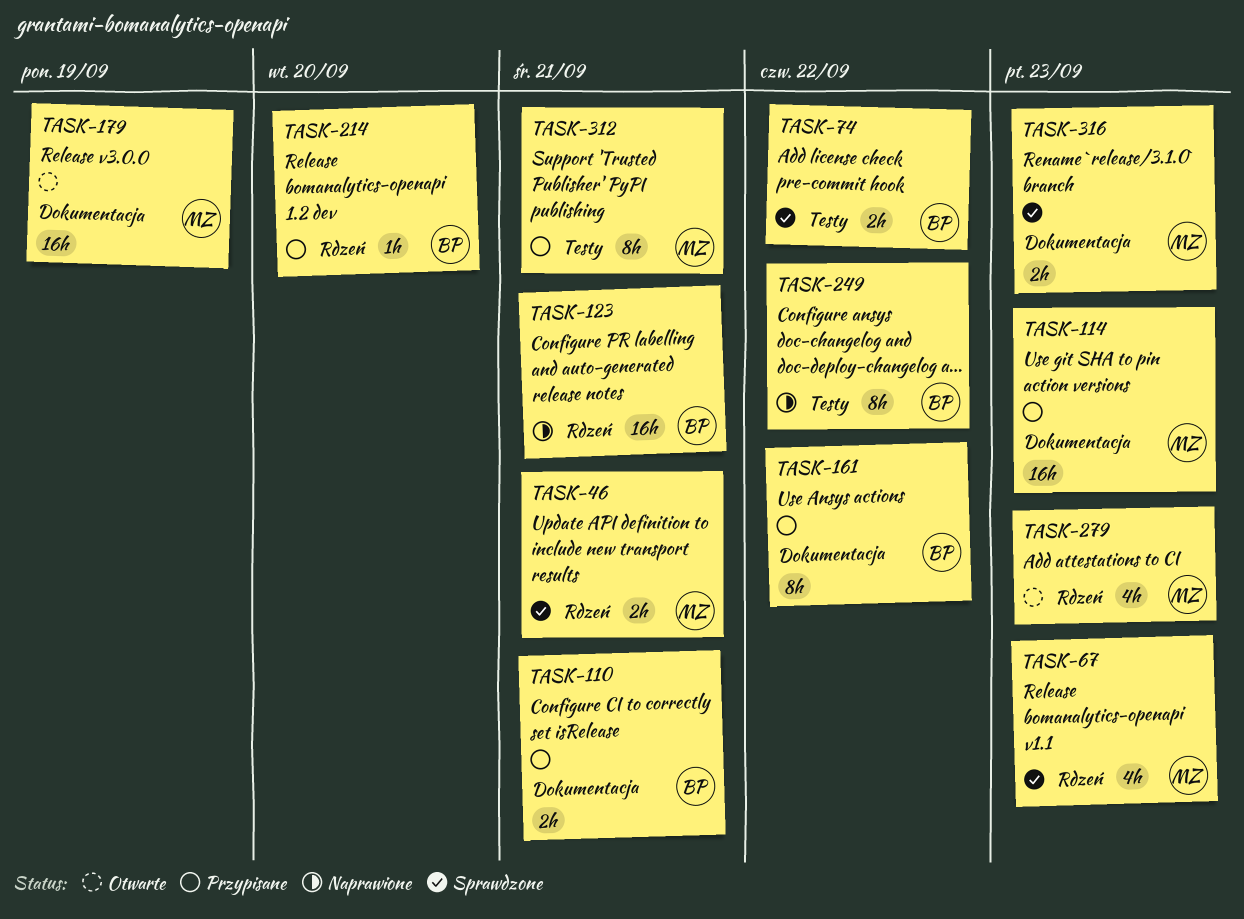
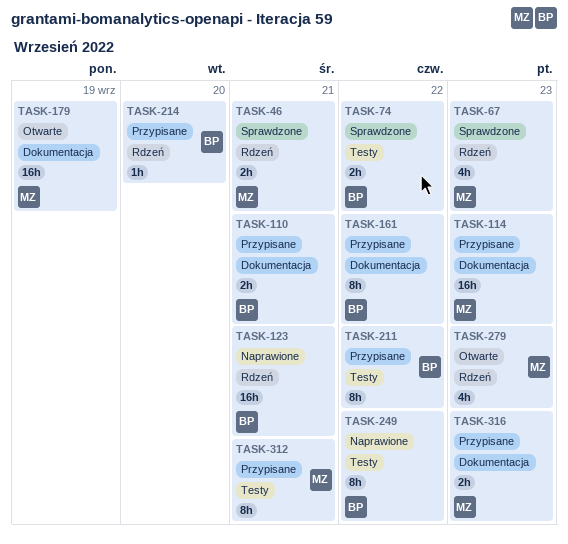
TASK-211: none -> present
TASK-316, status: Sprawdzone -> Przypisane

